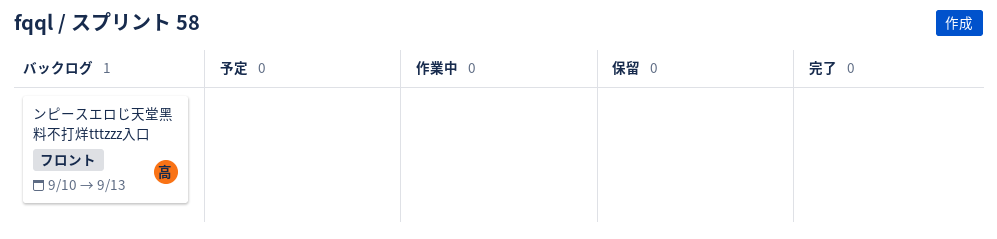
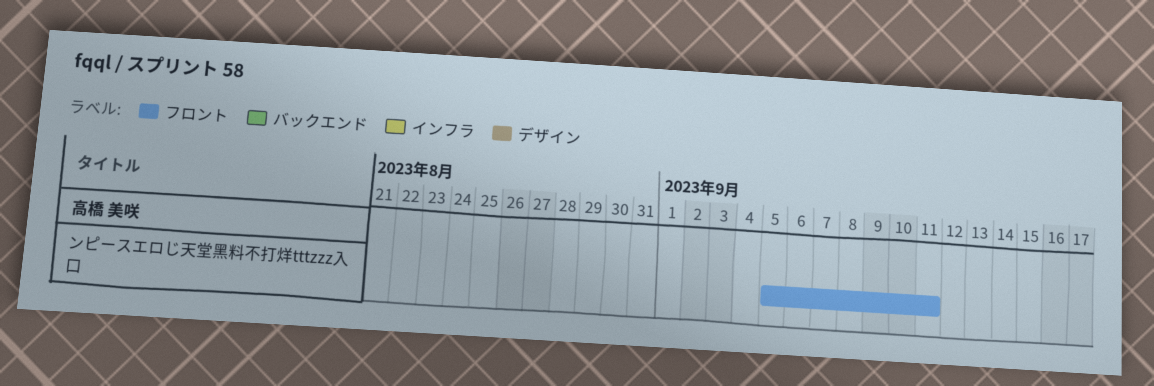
ンピースエロじ天堂黑料不打烊tttzzz入口, start: Sep 10 -> Sep 5
ンピースエロじ天堂黑料不打烊tttzzz入口, due: Sep 13 -> Sep 11

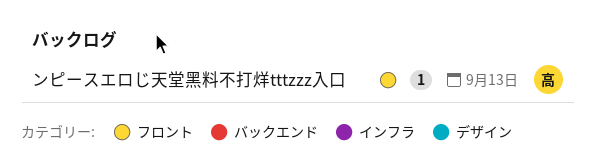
ンピースエロじ天堂黑料不打烊tttzzz入口, due: Sep 11 -> Sep 13

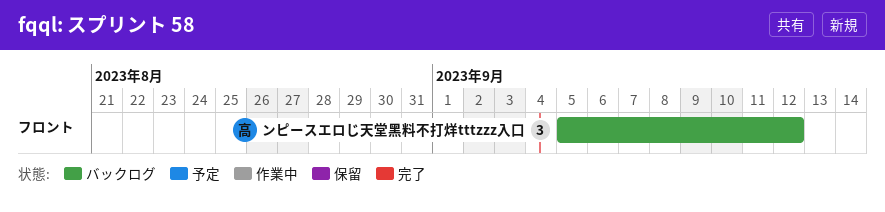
ンピースエロじ天堂黑料不打烊tttzzz入口, estimate: 1 -> 3
ンピースエロじ天堂黑料不打烊tttzzz入口, due: Sep 13 -> Sep 12

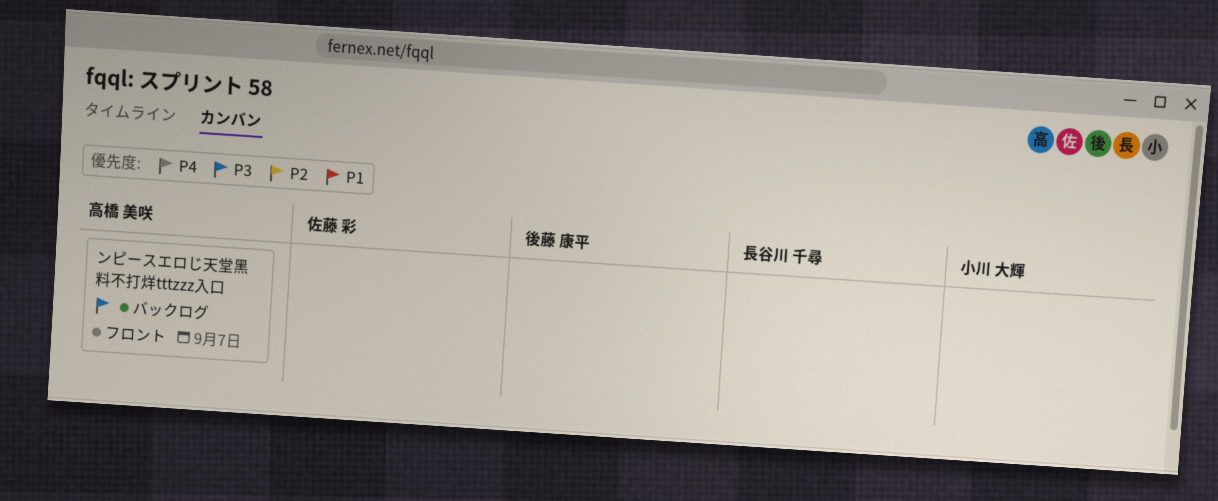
ンピースエロじ天堂黑料不打烊tttzzz入口, due: Sep 12 -> Sep 7

